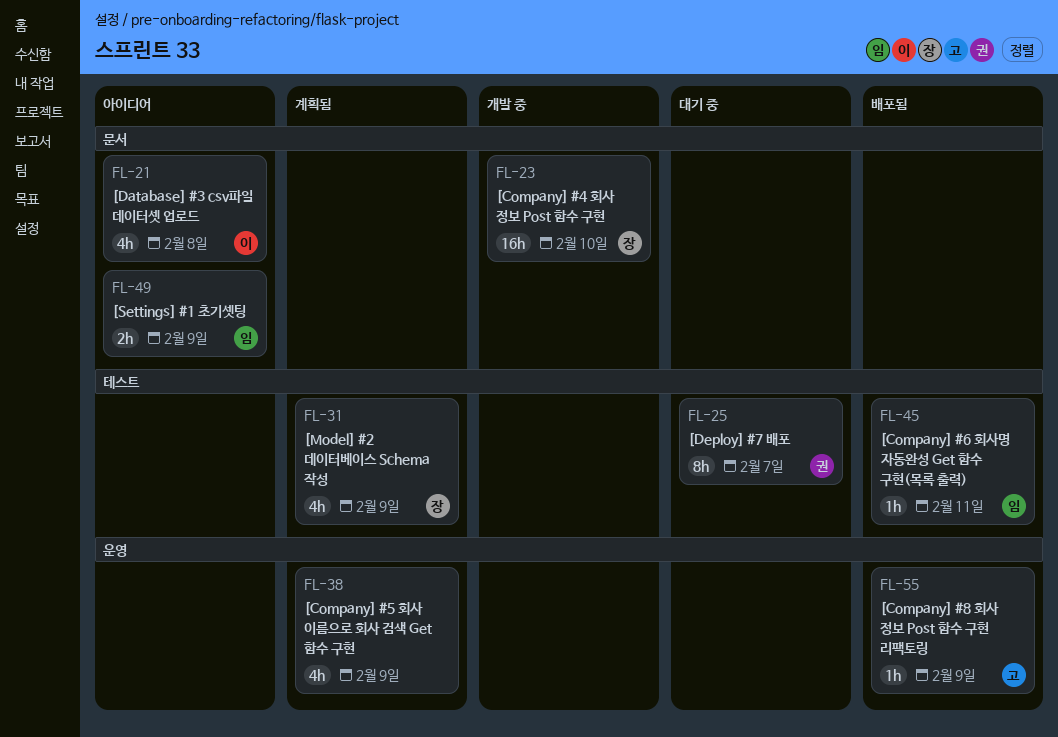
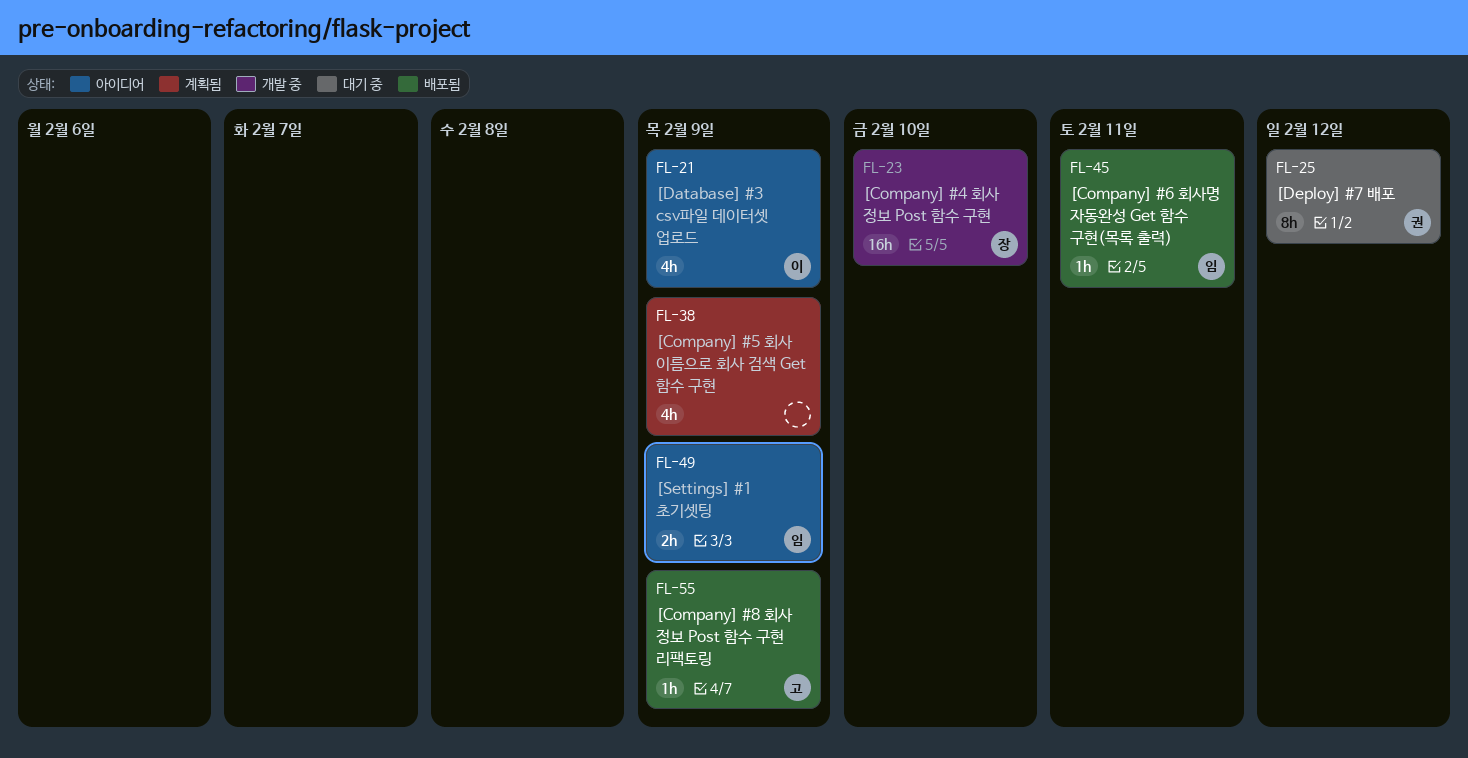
FL-21, due: Feb 8 -> Feb 9
FL-25, due: Feb 7 -> Feb 12
FL-31: present -> none

